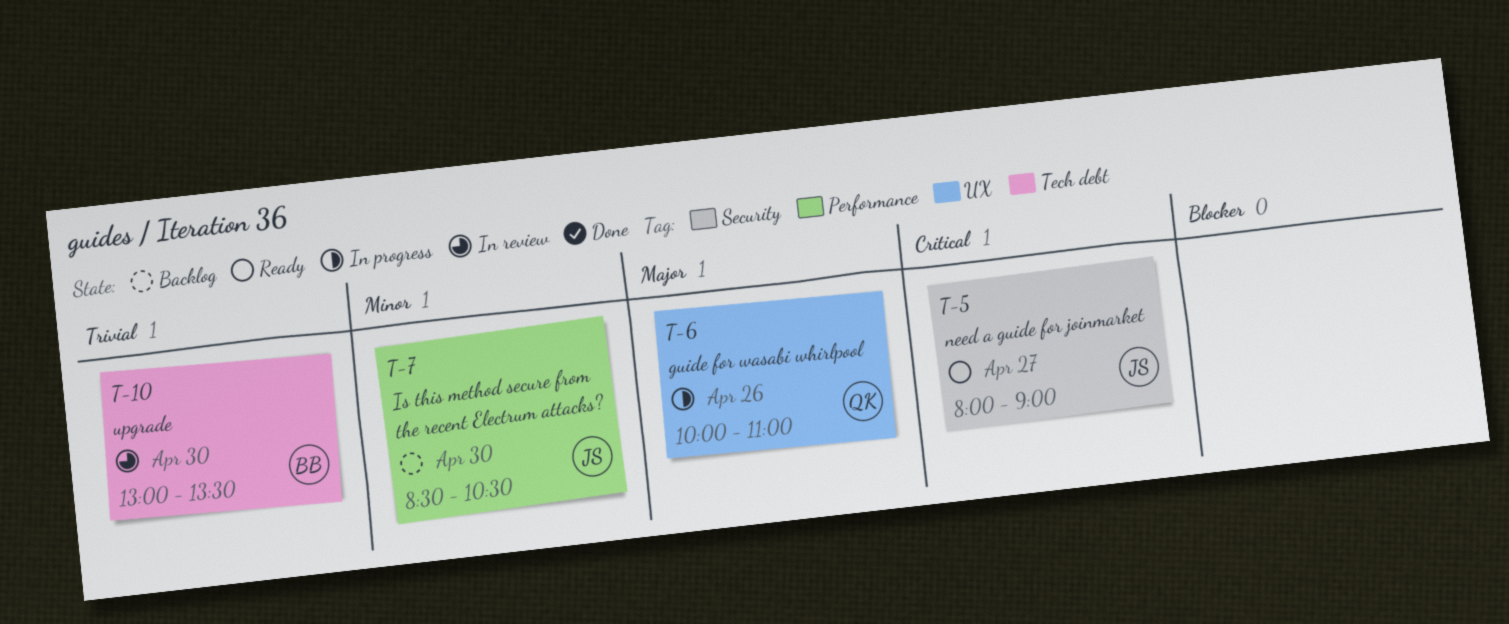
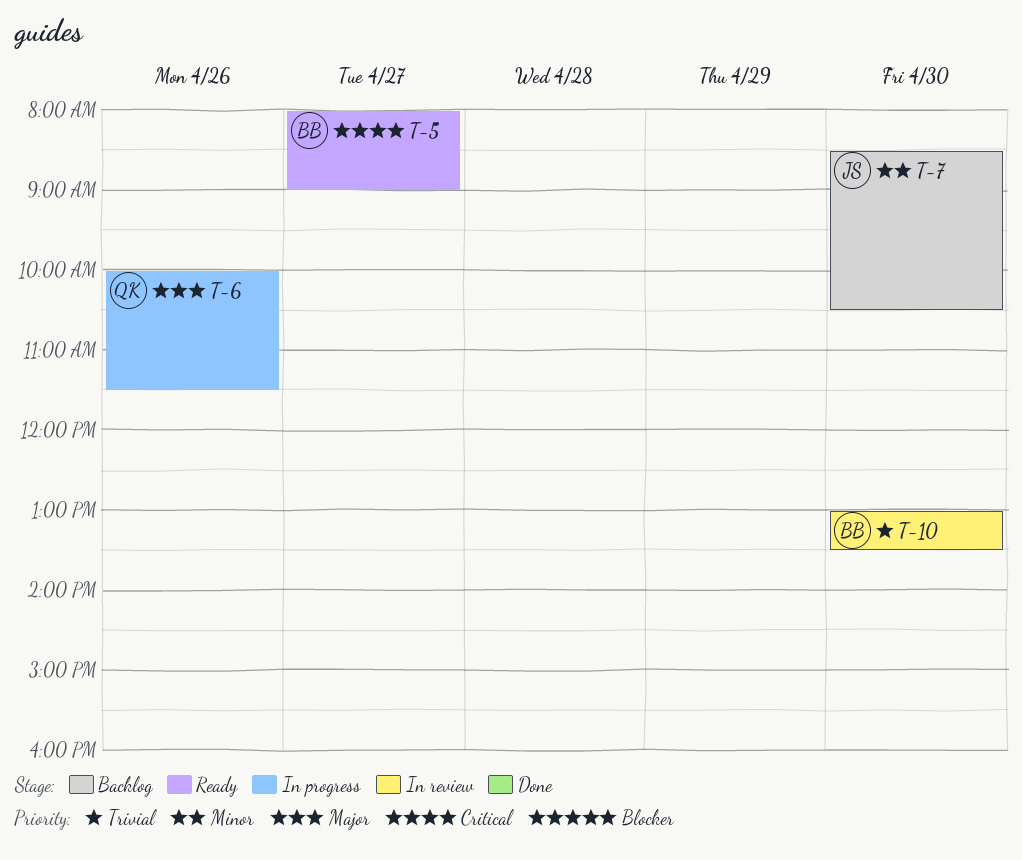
T-5, owner: JS -> BB
T-6, ends: 11:00 -> 11:30

